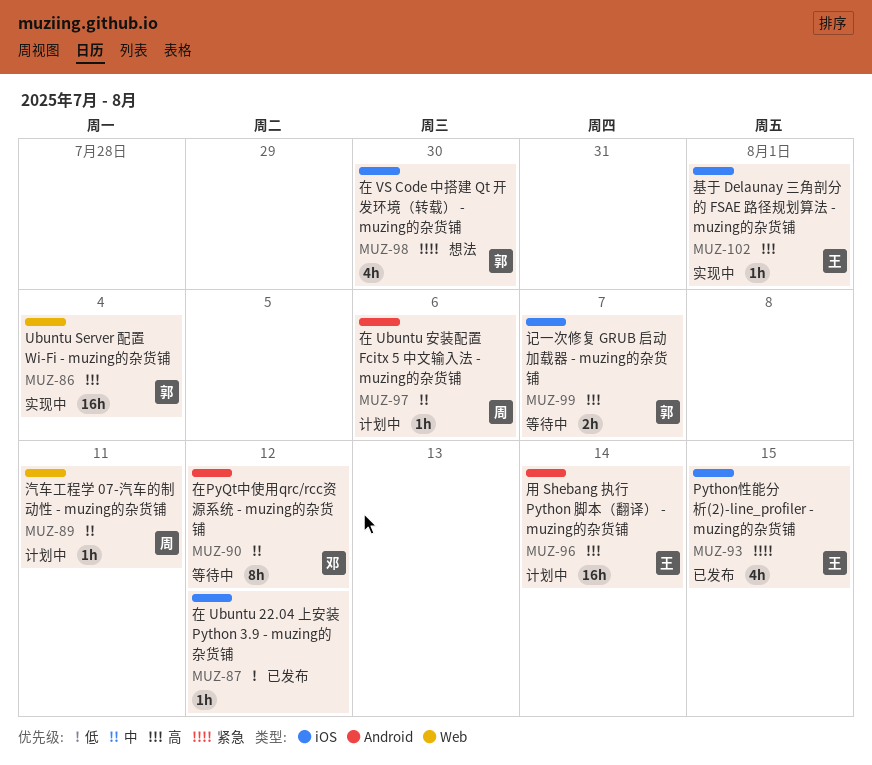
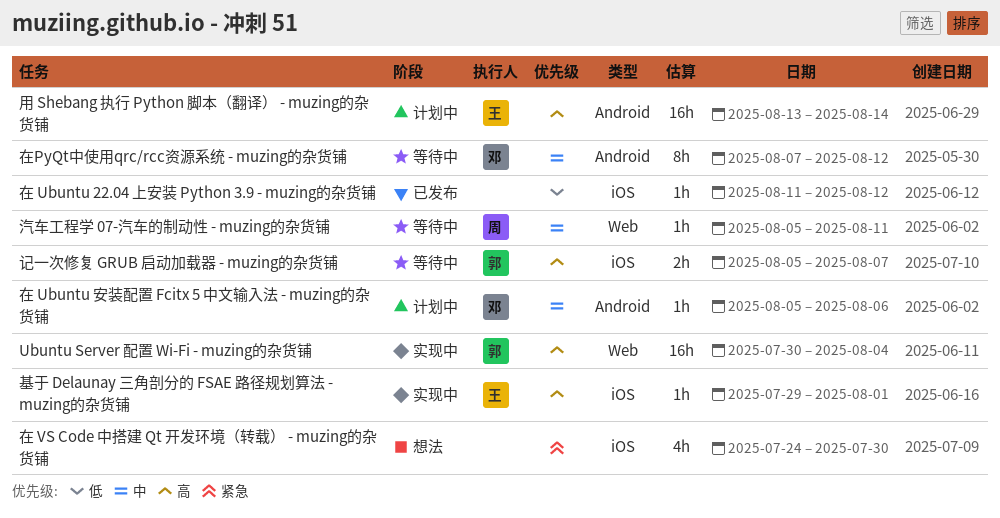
Python性能分析(2)-line_profiler - muzing的杂货铺: present -> none
在 Ubuntu 安装配置 Fcitx 5 中文输入法 - muzing的杂货铺, owner: 周 -> 邓
在 VS Code 中搭建 Qt 开发环境（转载） - muzing的杂货铺, owner: 郭 -> none
汽车工程学 07-汽车的制动性 - muzing的杂货铺, status: 计划中 -> 等待中

